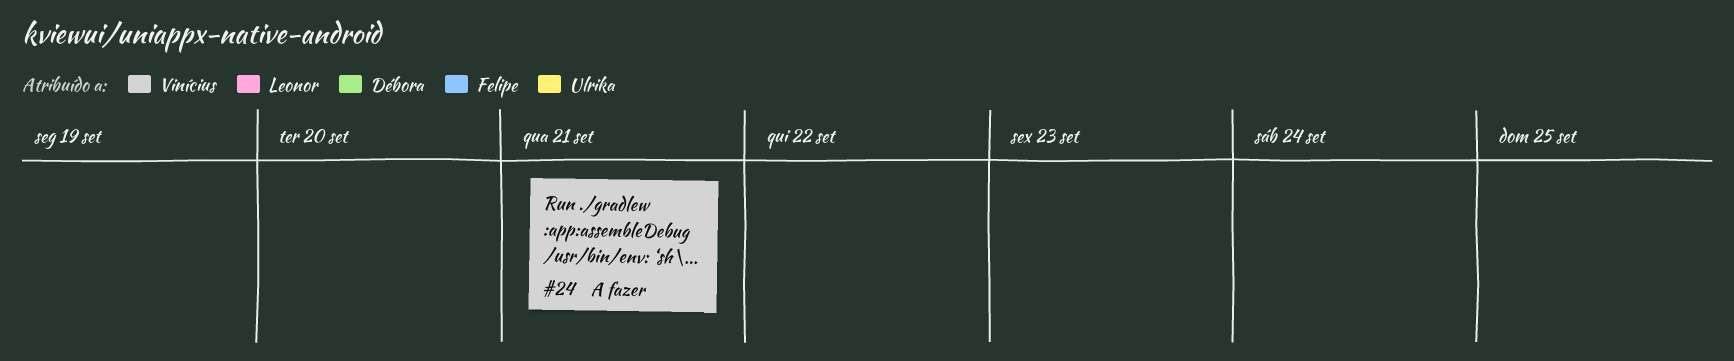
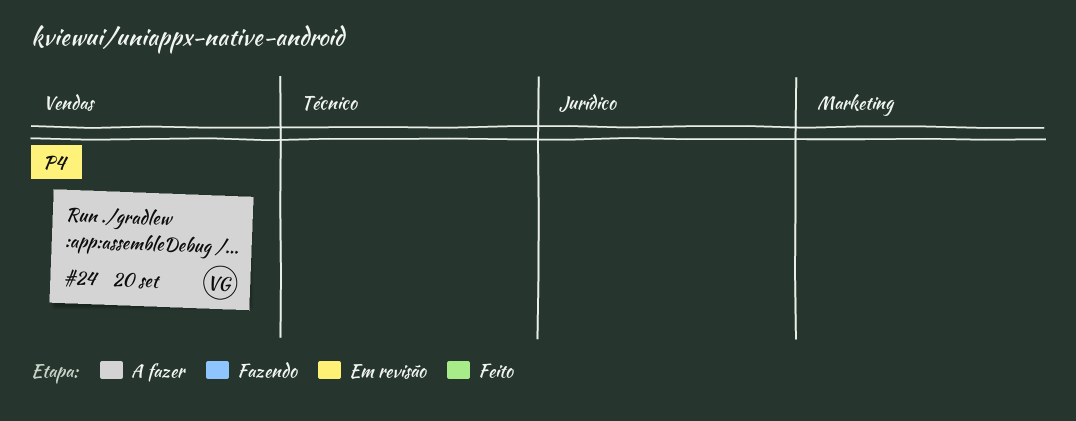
#24, due: Sep 21 -> Sep 20

